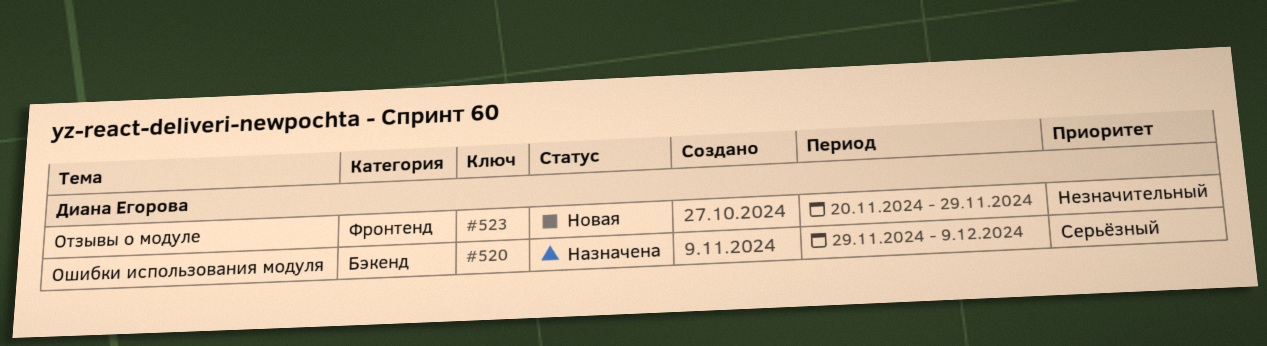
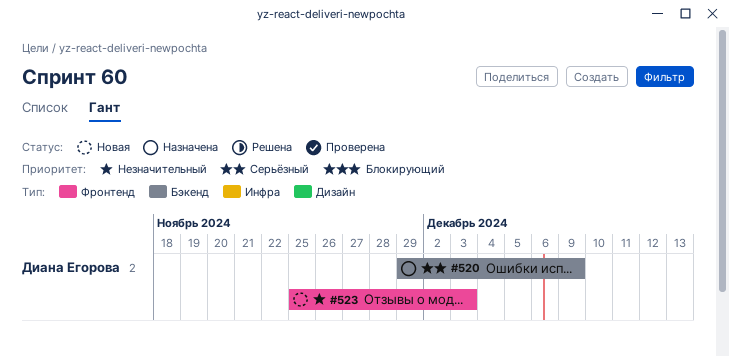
#523, start: Nov 20 -> Nov 25
#523, due: Nov 29 -> Dec 3

